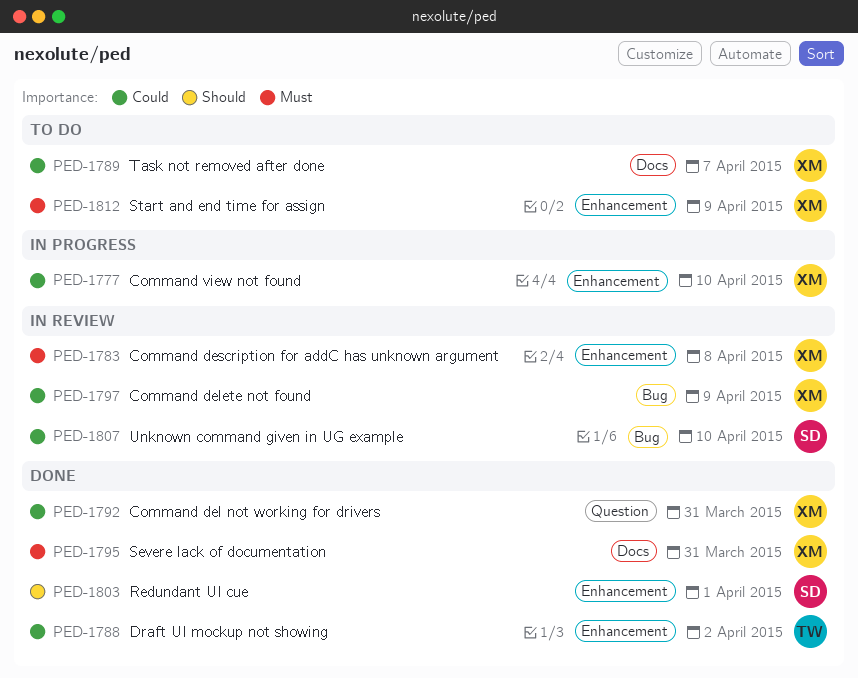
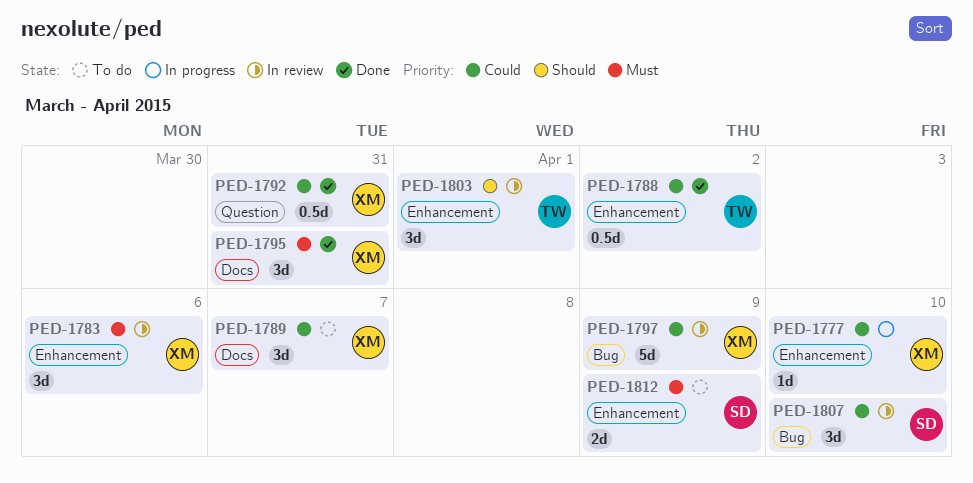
PED-1783, due: Apr 8 -> Apr 6
PED-1803, status: Done -> In review
PED-1803, owner: SD -> TW
PED-1812, owner: XM -> SD

